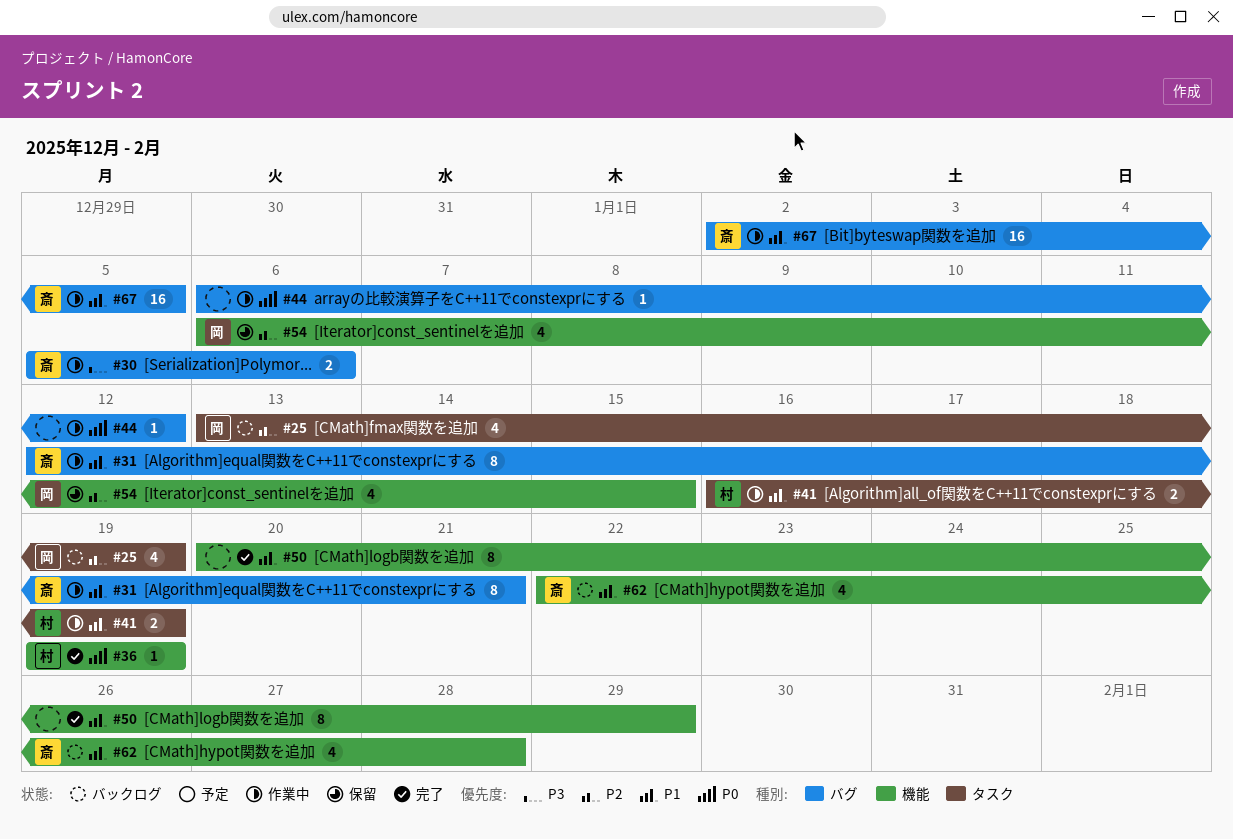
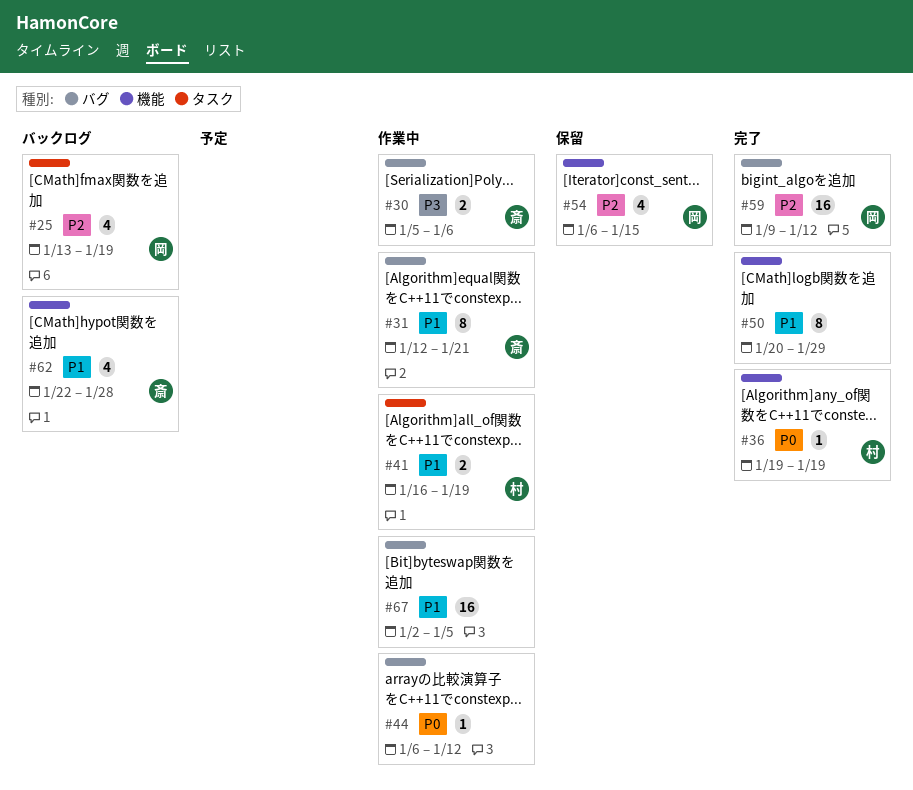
#59: none -> present
#67, owner: 斎 -> none

